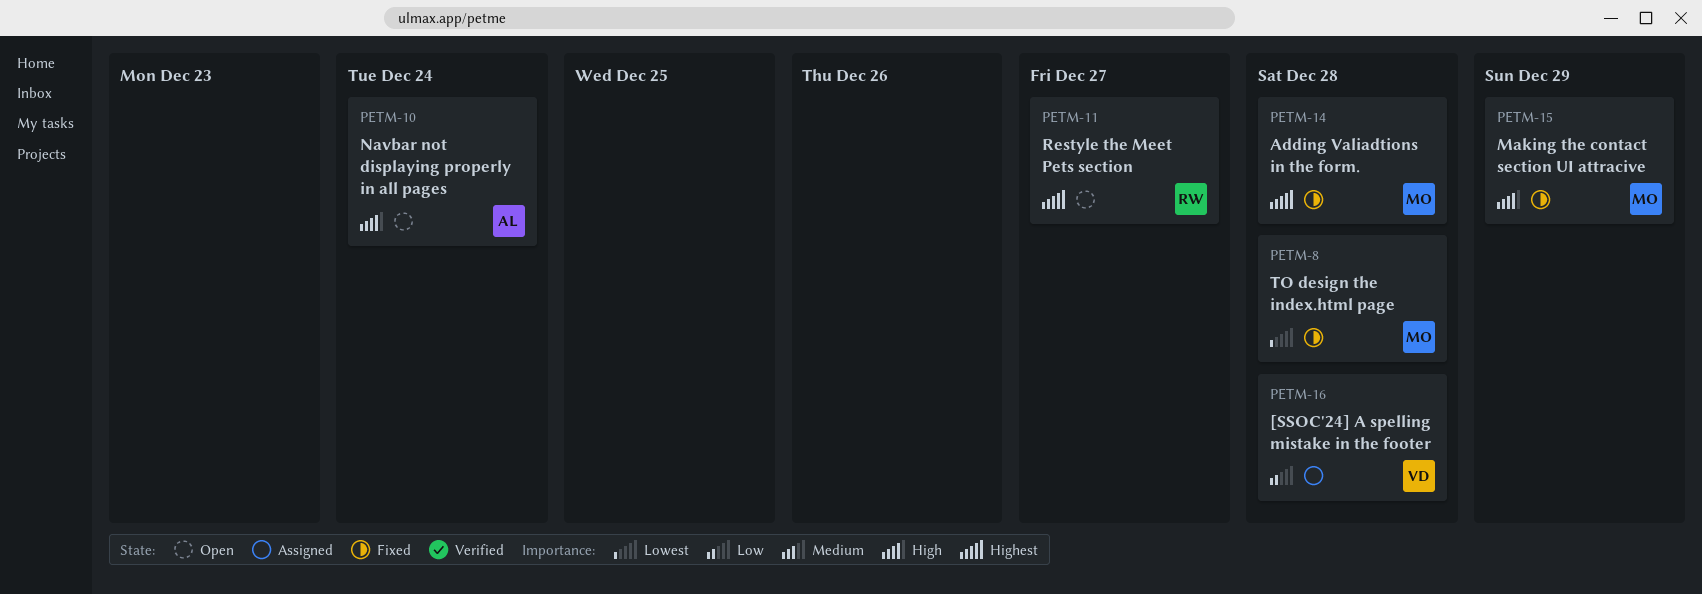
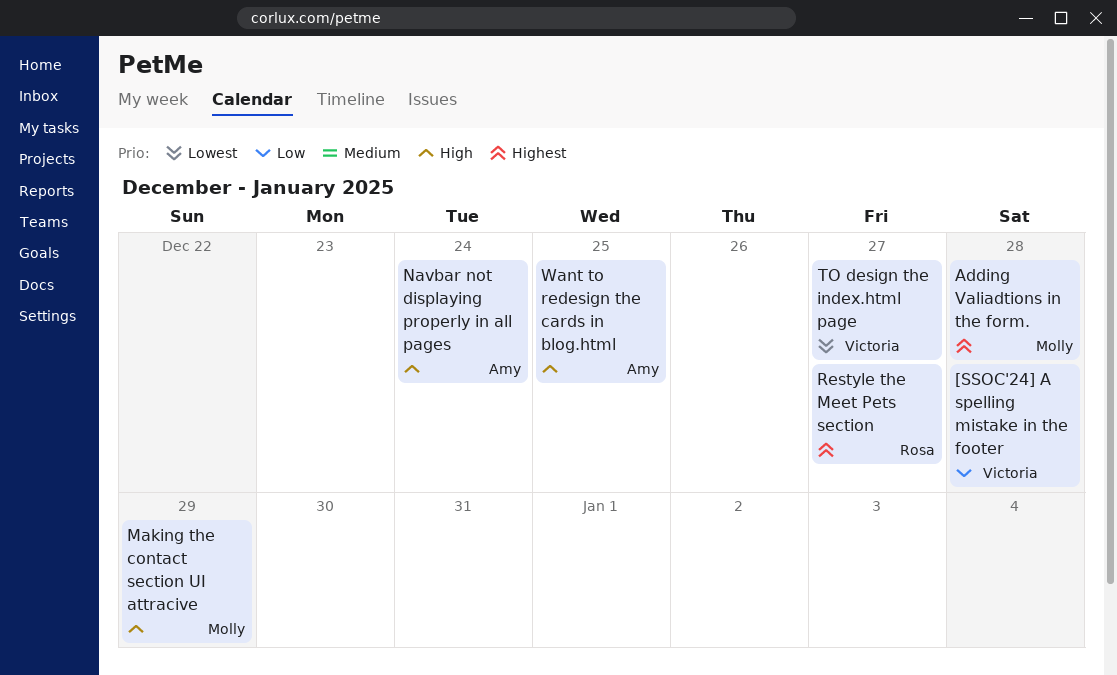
TO design the index.html page, owner: Molly -> Victoria
TO design the index.html page, due: Dec 28 -> Dec 27
Want to redesign the cards in blog.html: none -> present

